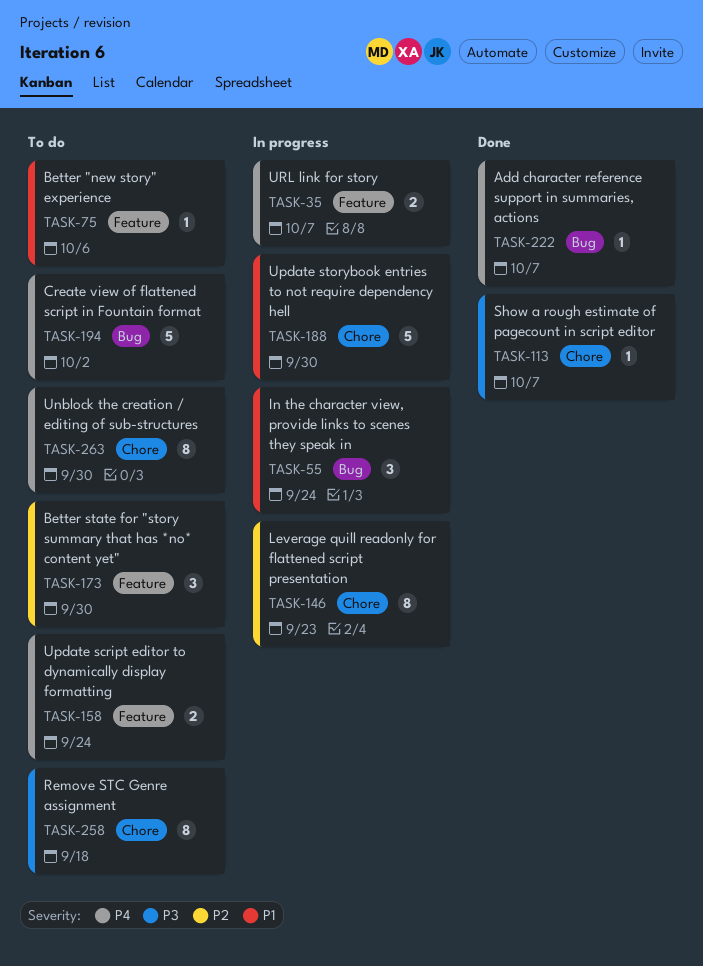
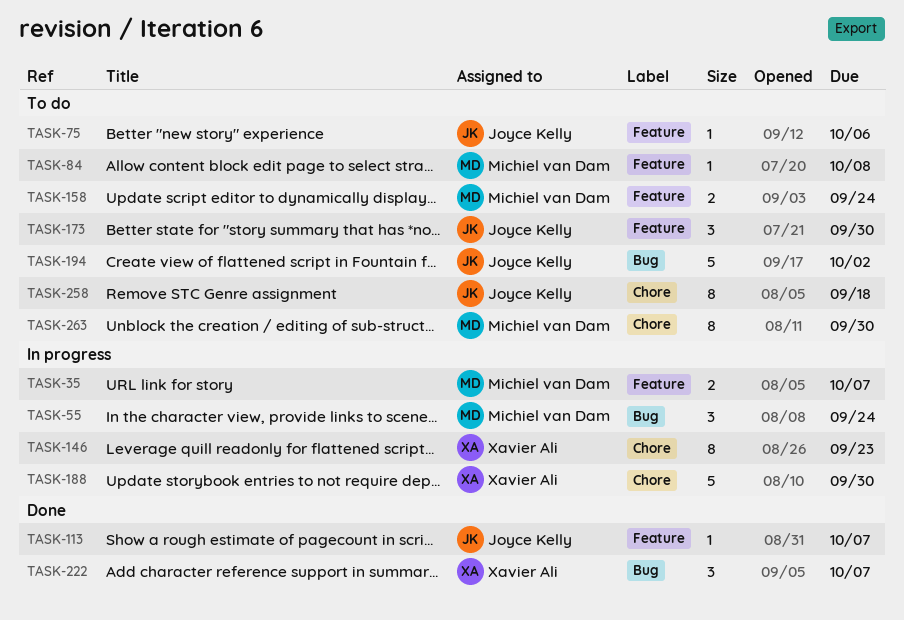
TASK-84: none -> present
TASK-113, label: Chore -> Feature
TASK-222, estimate: 1 -> 3

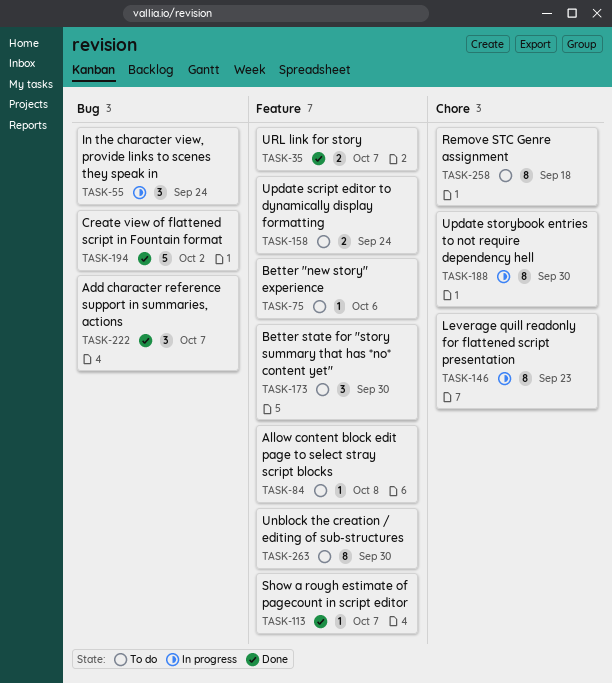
TASK-35, status: In progress -> Done
TASK-188, estimate: 5 -> 8
TASK-194, status: To do -> Done
TASK-263, label: Chore -> Feature

